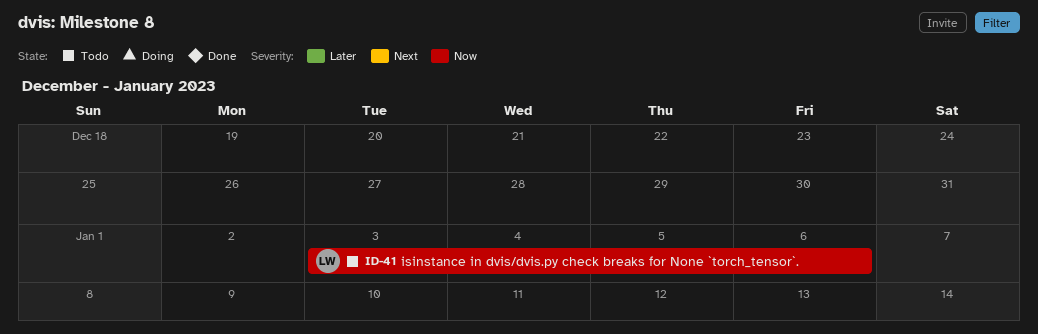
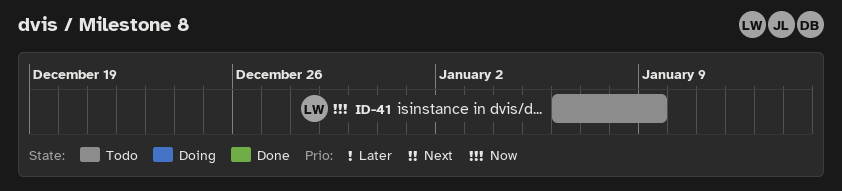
ID-41, start: Jan 3 -> Jan 6
ID-41, due: Jan 6 -> Jan 9

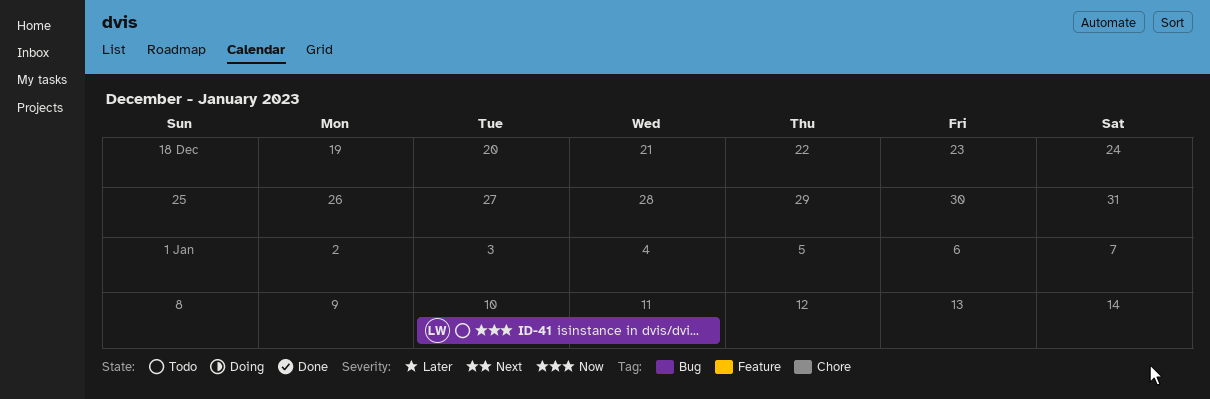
ID-41, start: Jan 6 -> Jan 10
ID-41, due: Jan 9 -> Jan 11

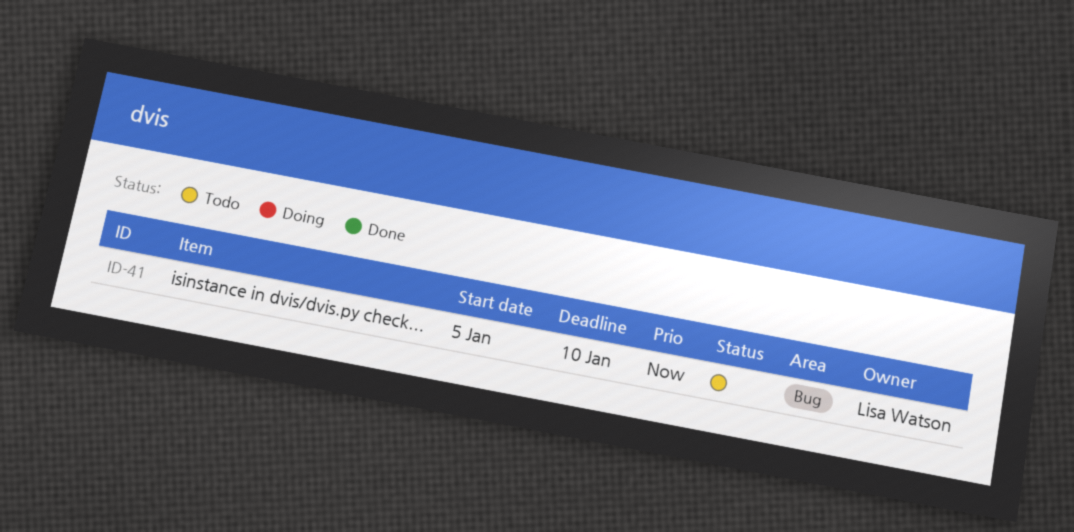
ID-41, start: Jan 10 -> Jan 5
ID-41, due: Jan 11 -> Jan 10

